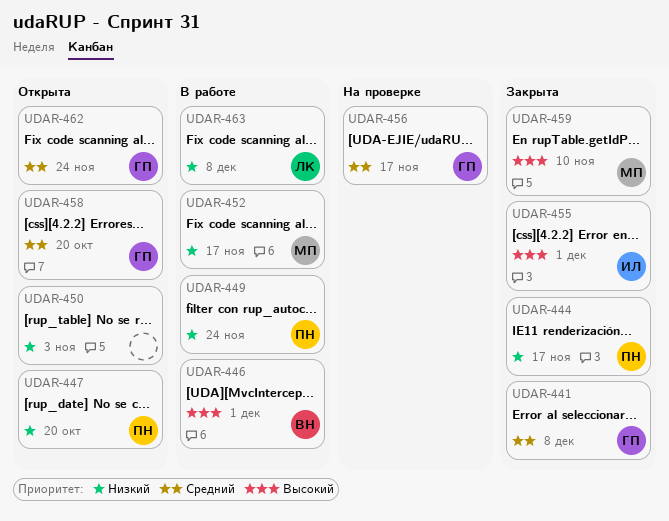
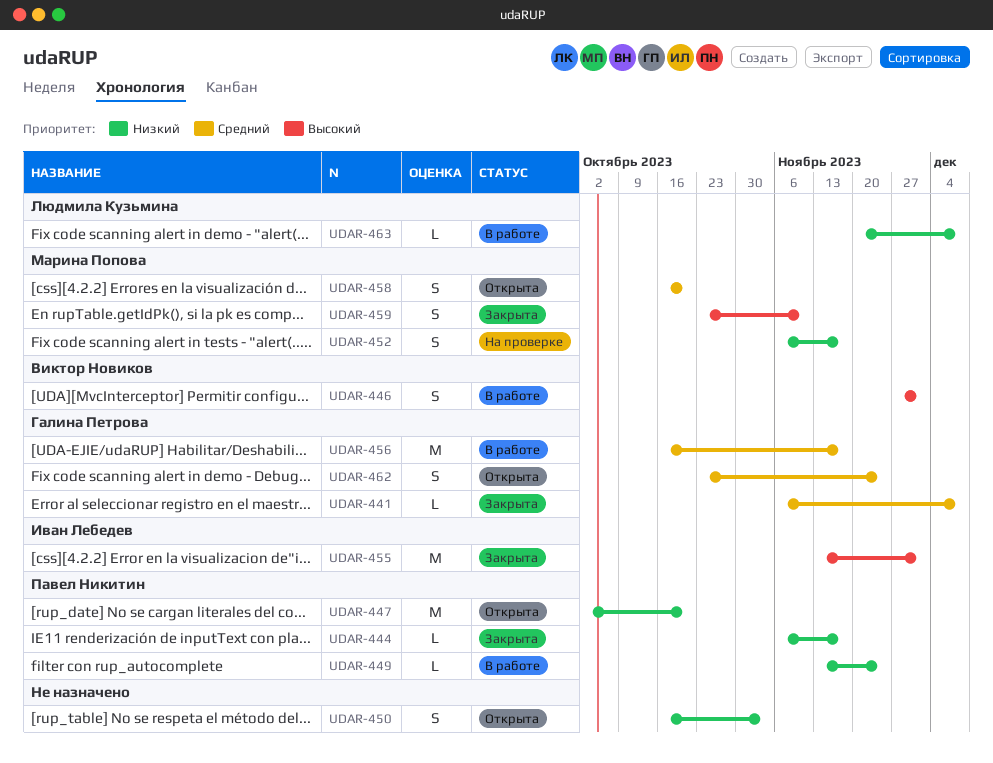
UDAR-452, status: В работе -> На проверке
UDAR-456, status: На проверке -> В работе
UDAR-458, owner: Галина Петрова -> Марина Попова

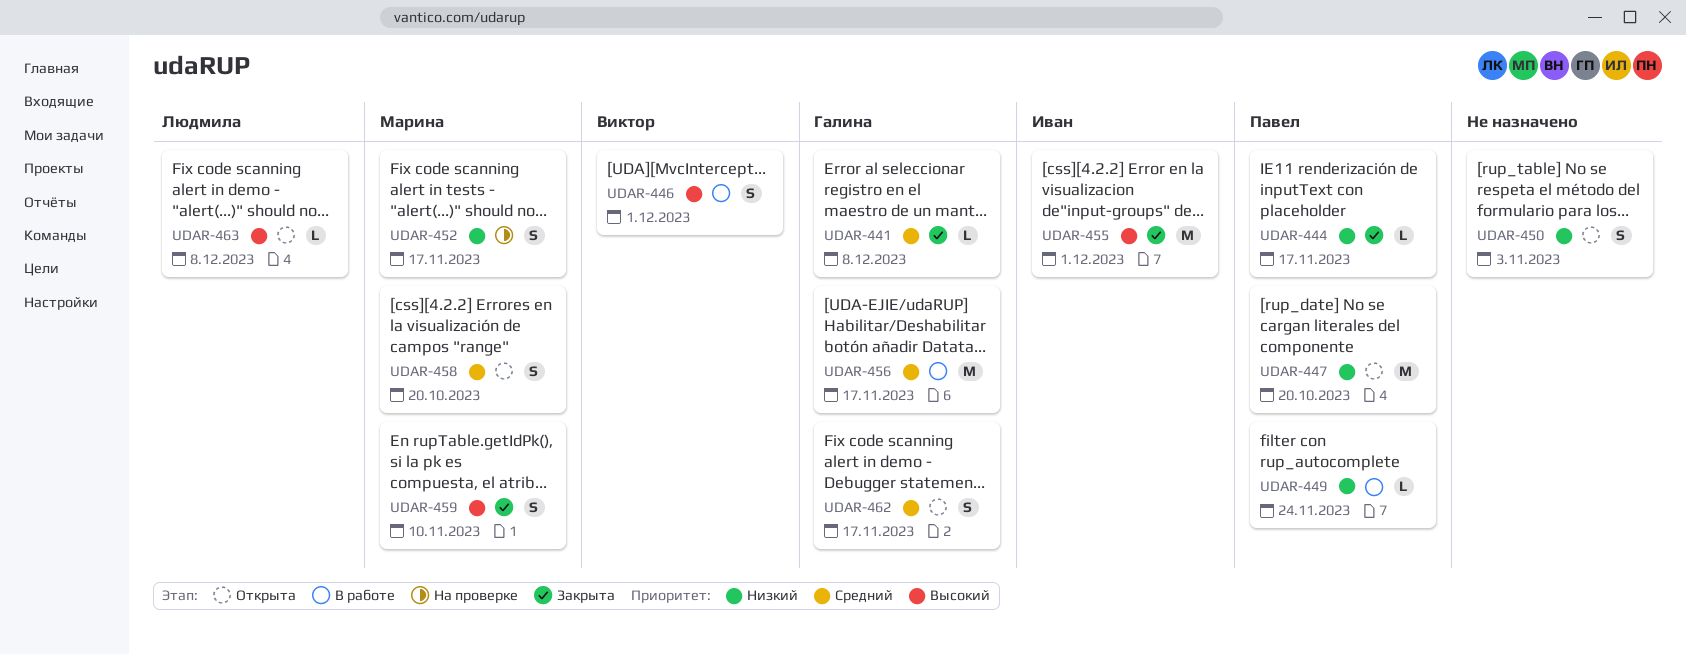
UDAR-462, due: Nov 24 -> Nov 17
UDAR-463, status: В работе -> Открыта
UDAR-463, priority: Низкий -> Высокий

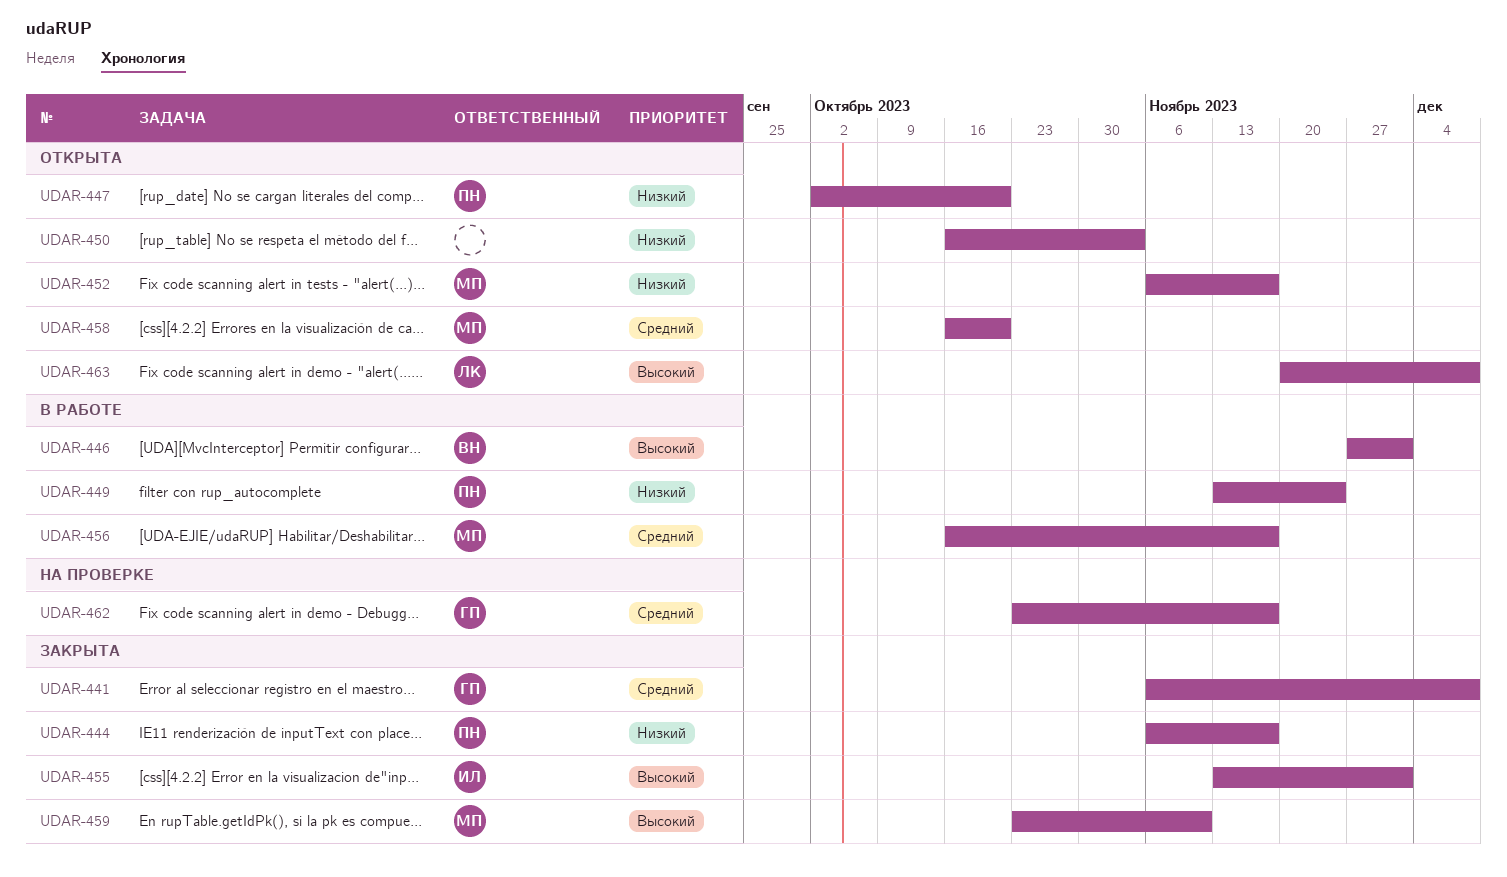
UDAR-452, status: На проверке -> Открыта
UDAR-456, owner: Галина -> Марина
UDAR-462, status: Открыта -> На проверке

